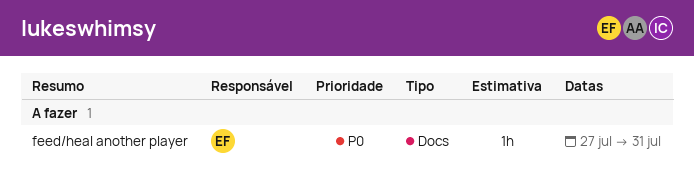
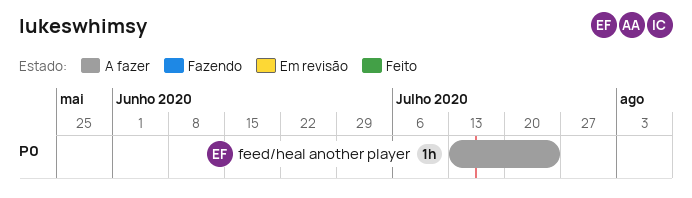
feed/heal another player, start: Jul 27 -> Jul 13
feed/heal another player, due: Jul 31 -> Jul 24

